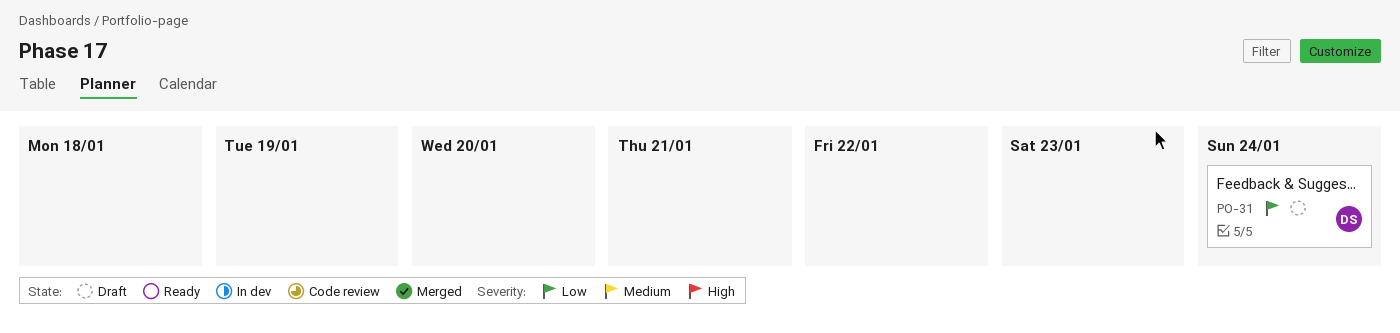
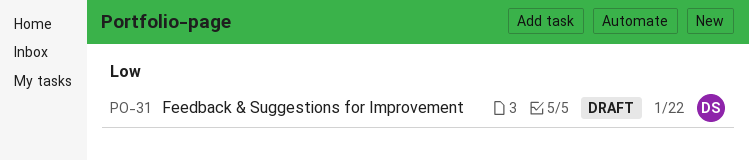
PO-31, due: Jan 24 -> Jan 22

